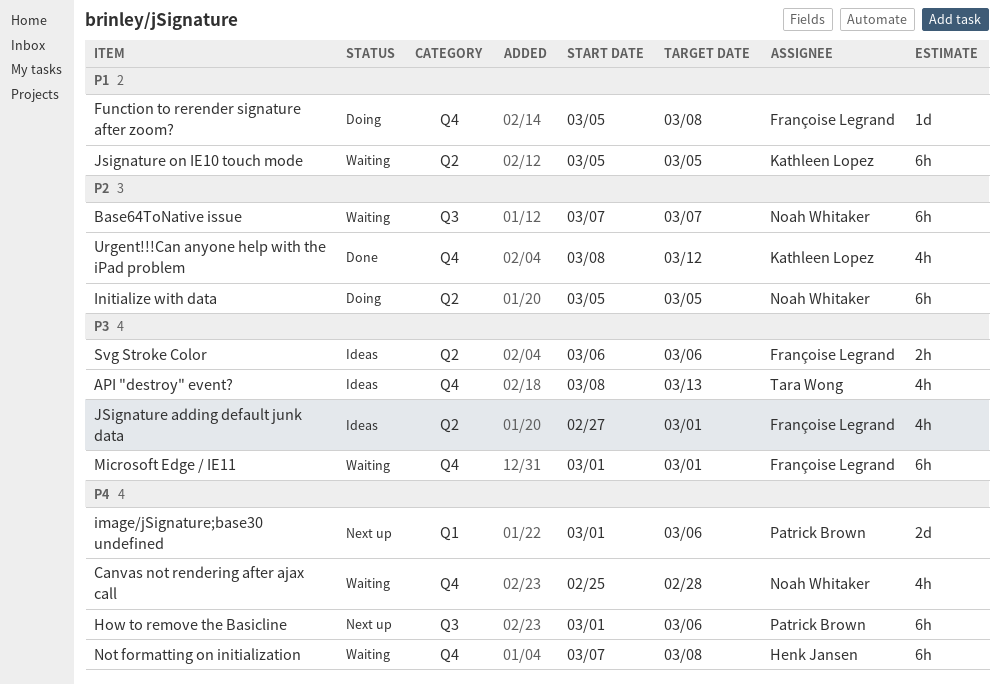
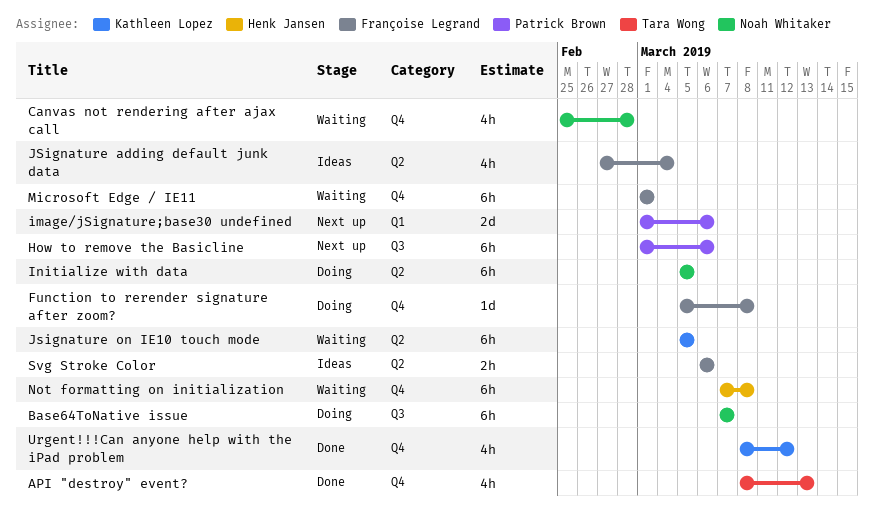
API "destroy" event?, status: Ideas -> Done
Base64ToNative issue, status: Waiting -> Doing
JSignature adding default junk data, due: Mar 1 -> Mar 4

